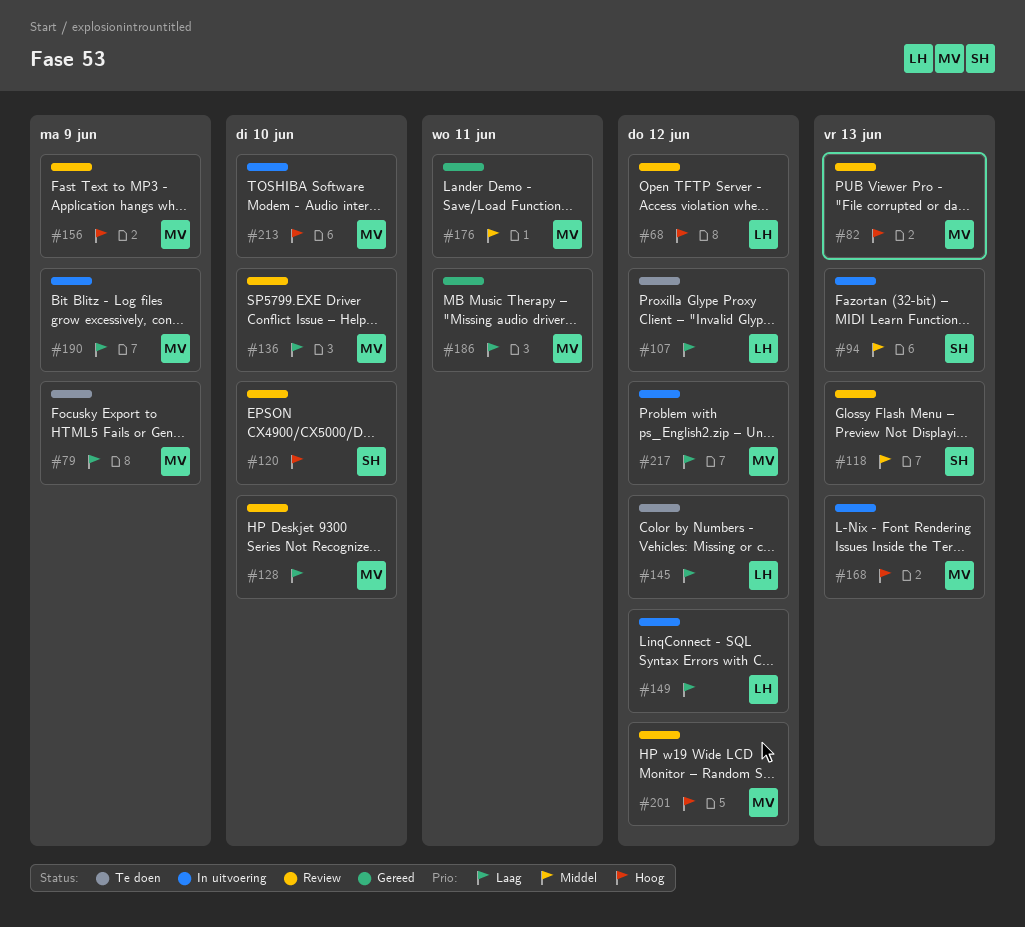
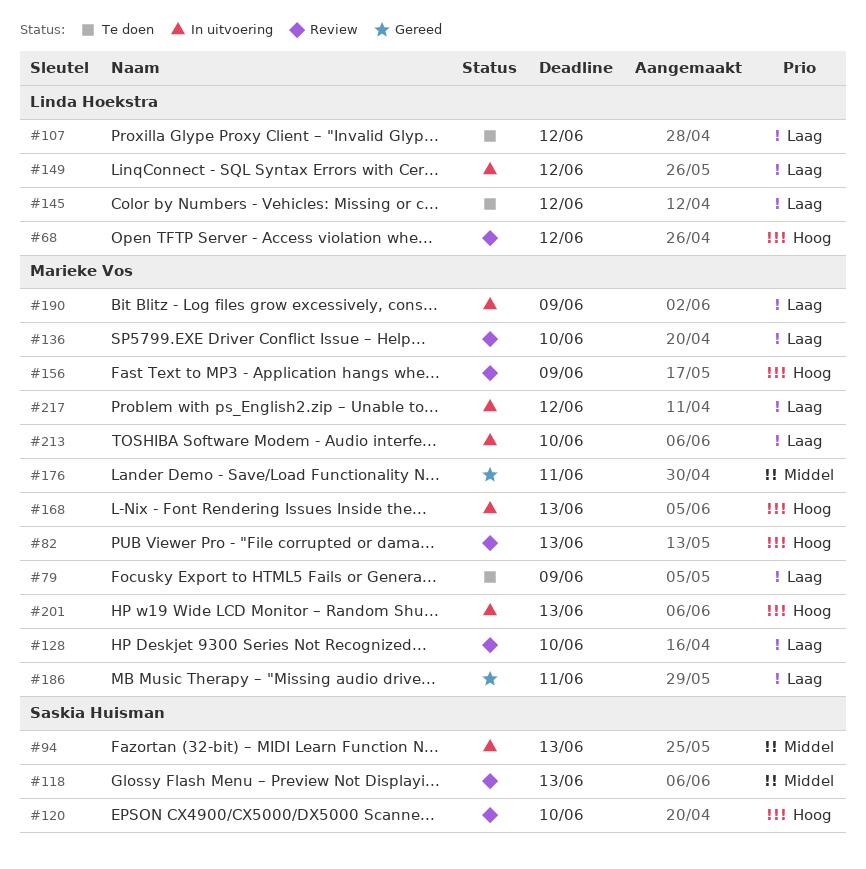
#201, status: Review -> In uitvoering
#201, due: Jun 12 -> Jun 13
#213, priority: Hoog -> Laag

